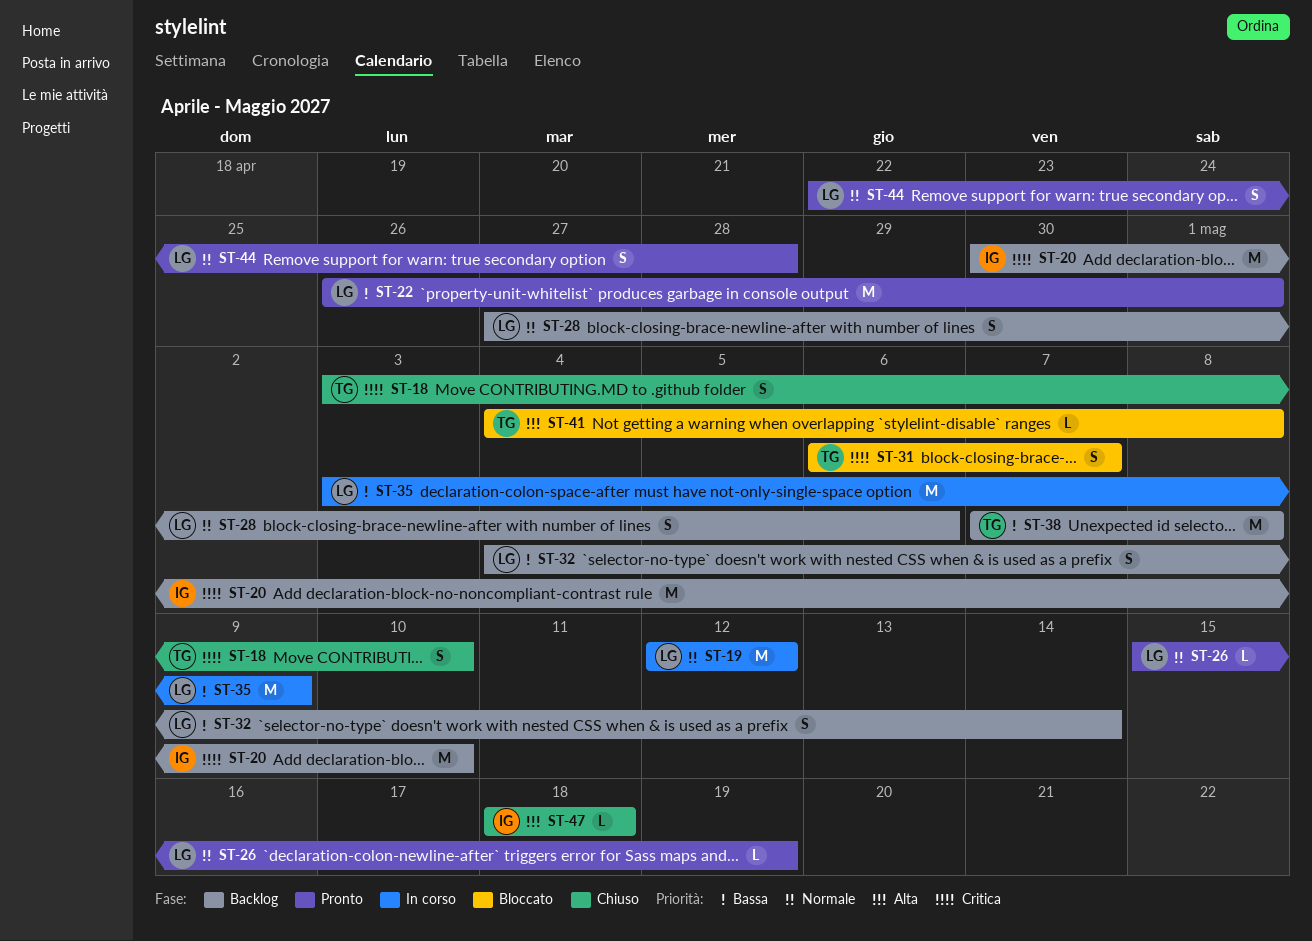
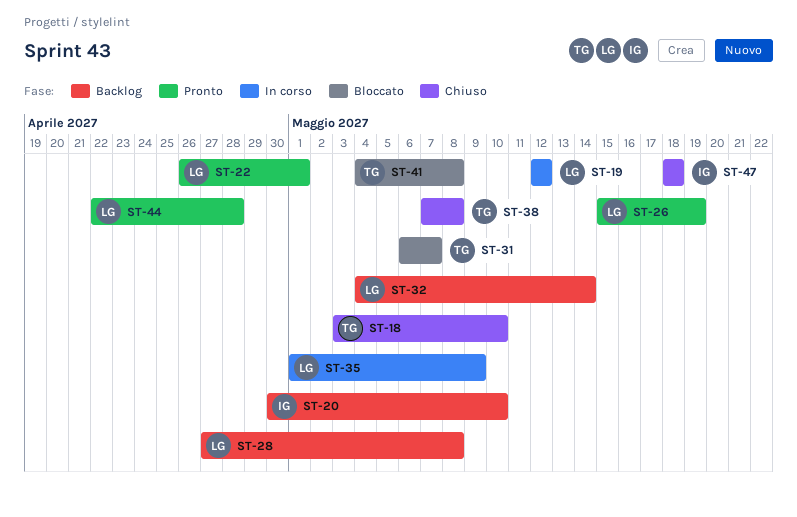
ST-28, due: May 6 -> May 8
ST-35, start: May 3 -> May 1
ST-38, status: Backlog -> Chiuso

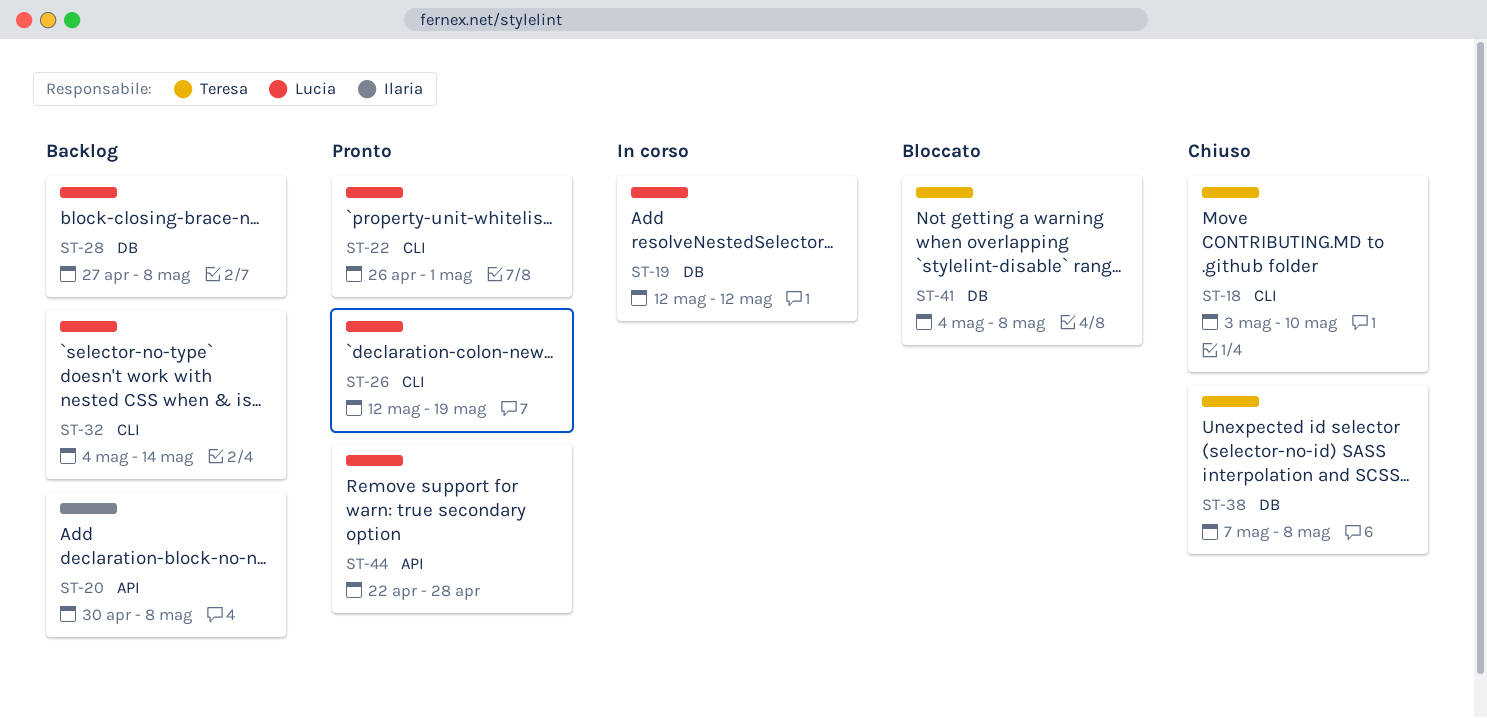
ST-20, due: May 10 -> May 8
ST-26, start: May 15 -> May 12
ST-31: present -> none
ST-35: present -> none
ST-47: present -> none

